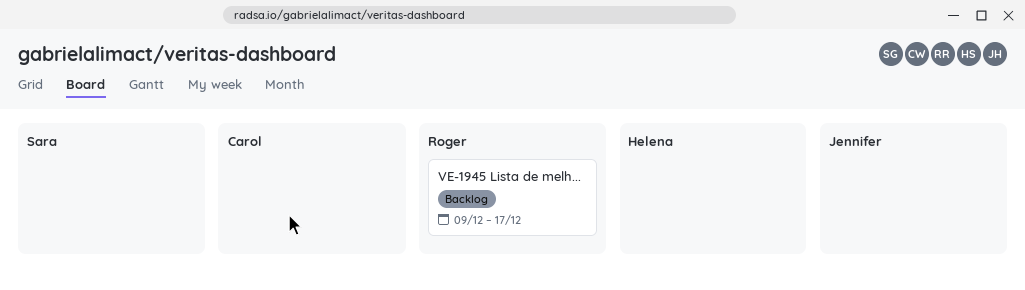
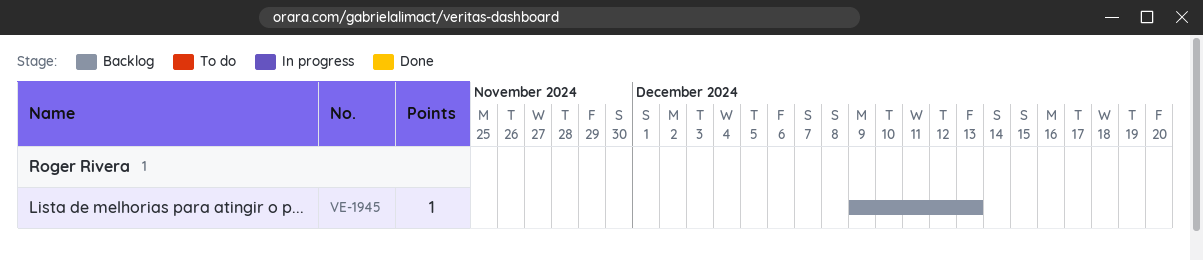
VE-1945, due: Dec 17 -> Dec 13

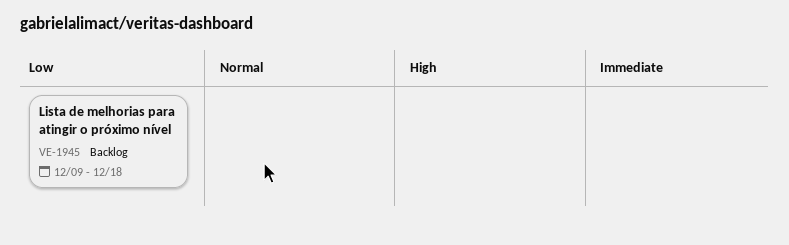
VE-1945, due: Dec 13 -> Dec 18

